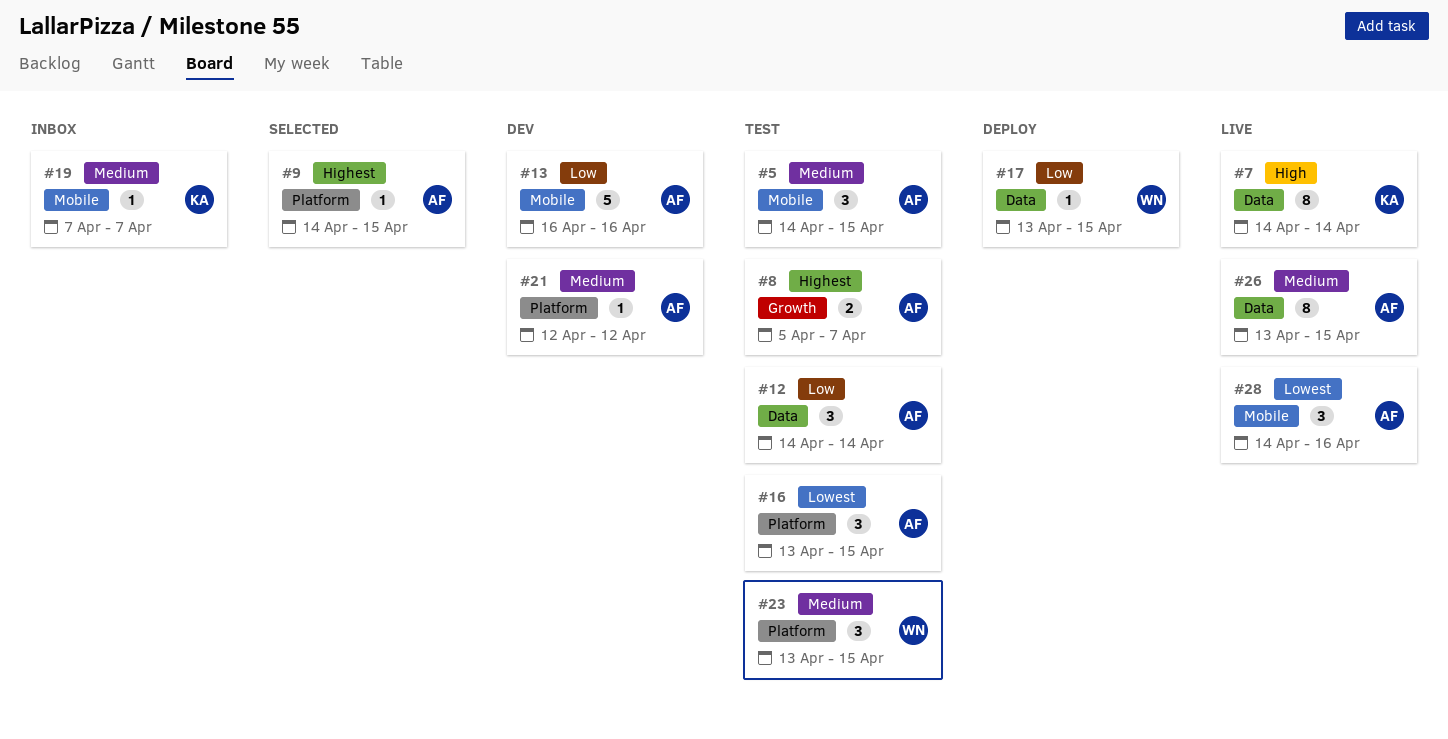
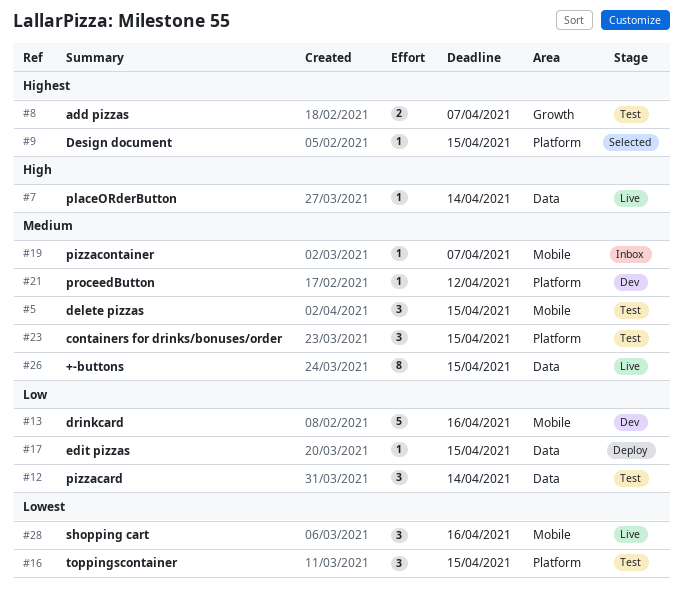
#7, estimate: 8 -> 1

